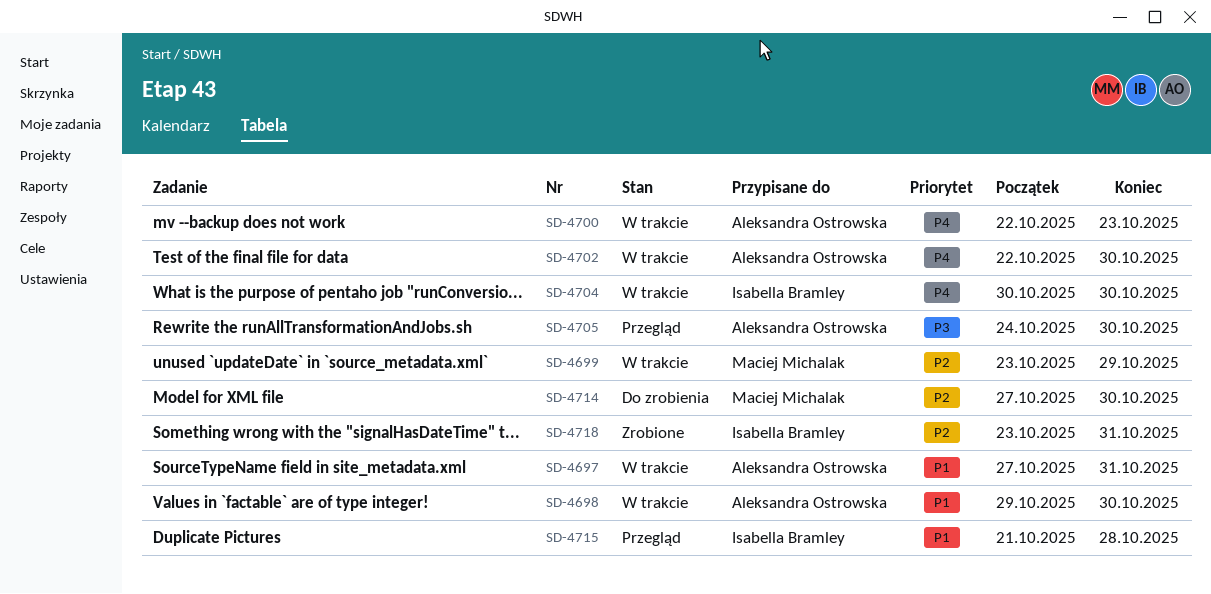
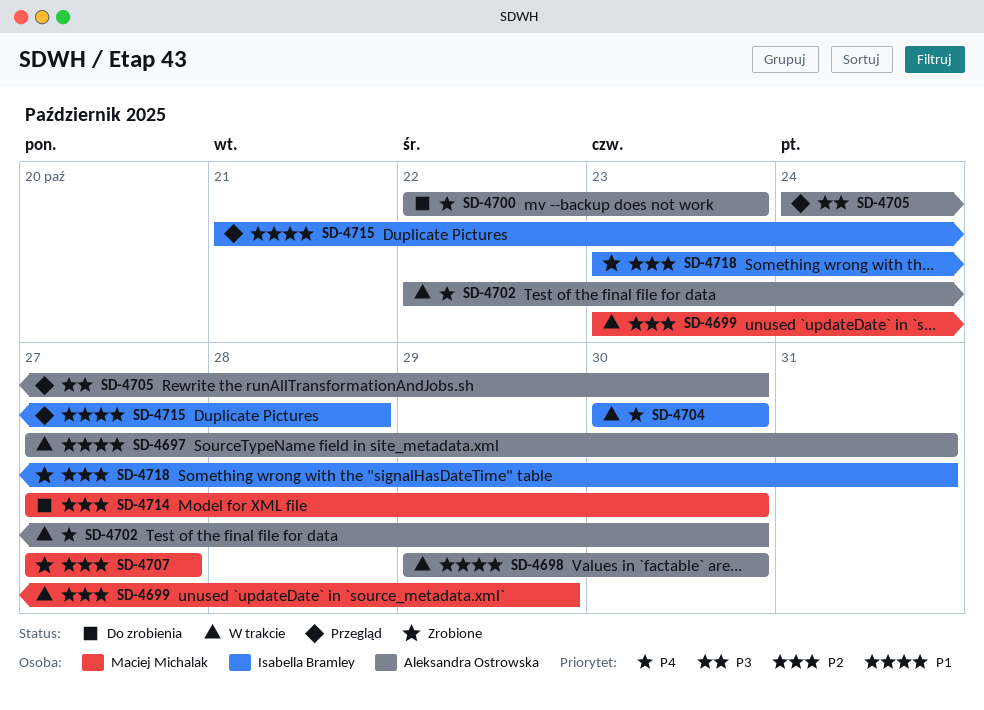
SD-4700, status: W trakcie -> Do zrobienia
SD-4707: none -> present

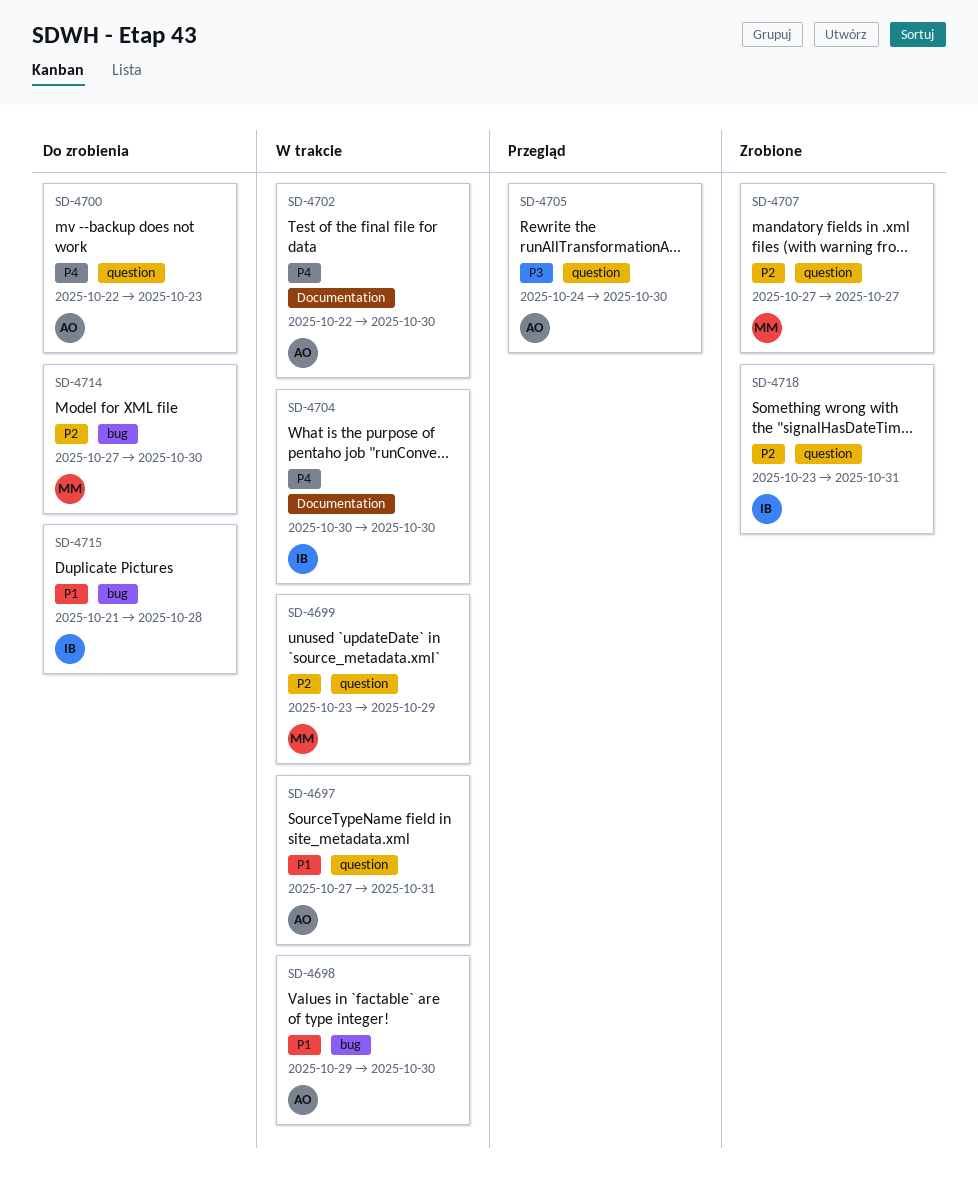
SD-4715, status: Przegląd -> Do zrobienia

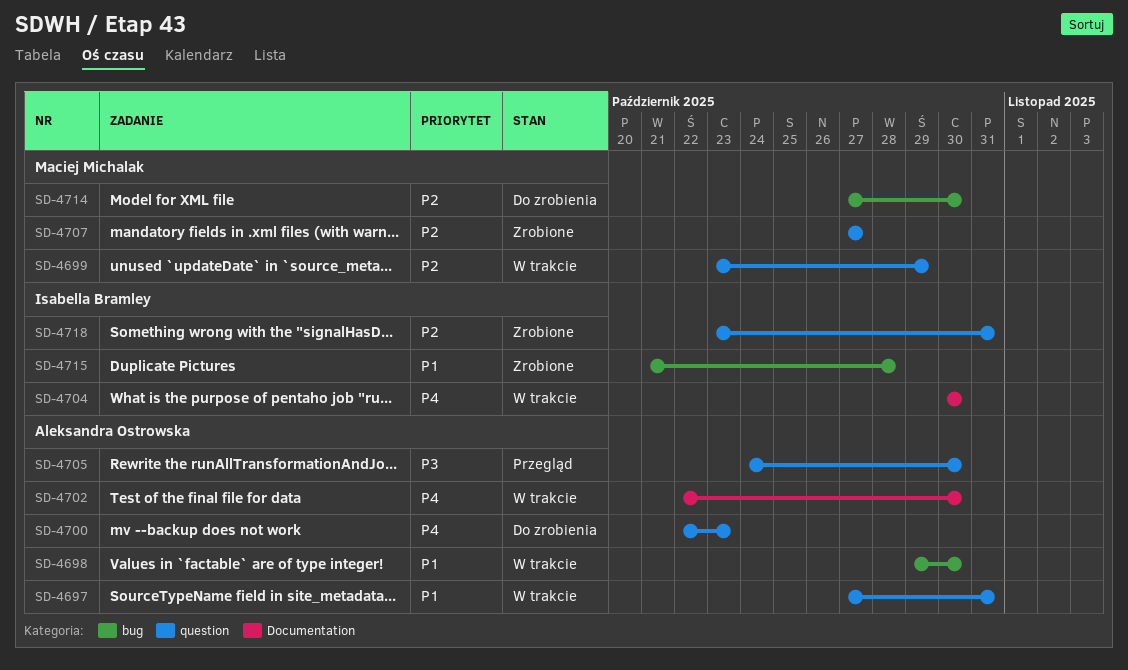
SD-4715, status: Do zrobienia -> Zrobione

